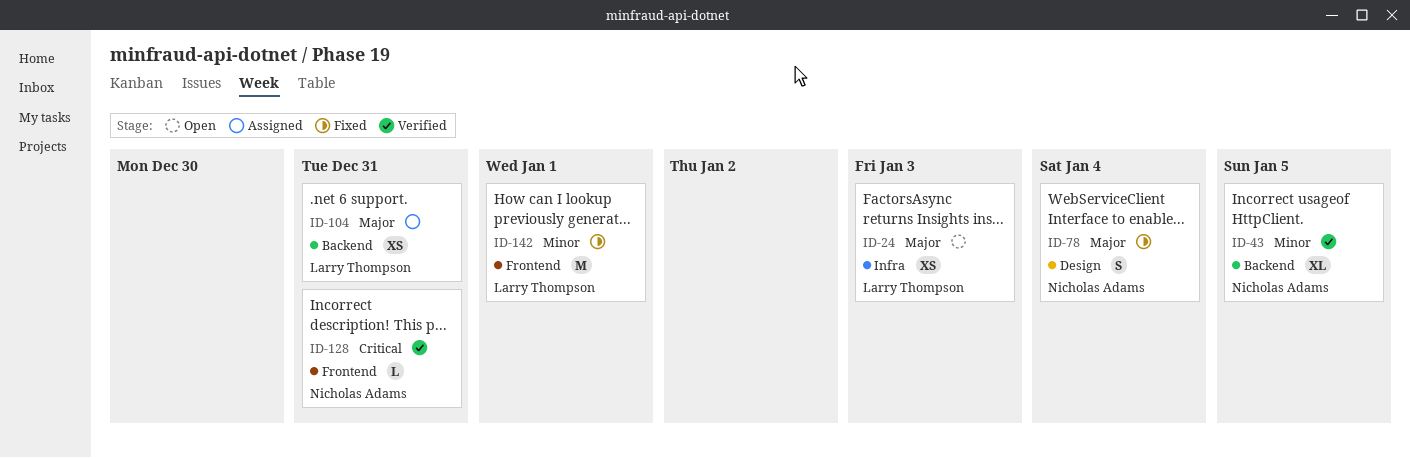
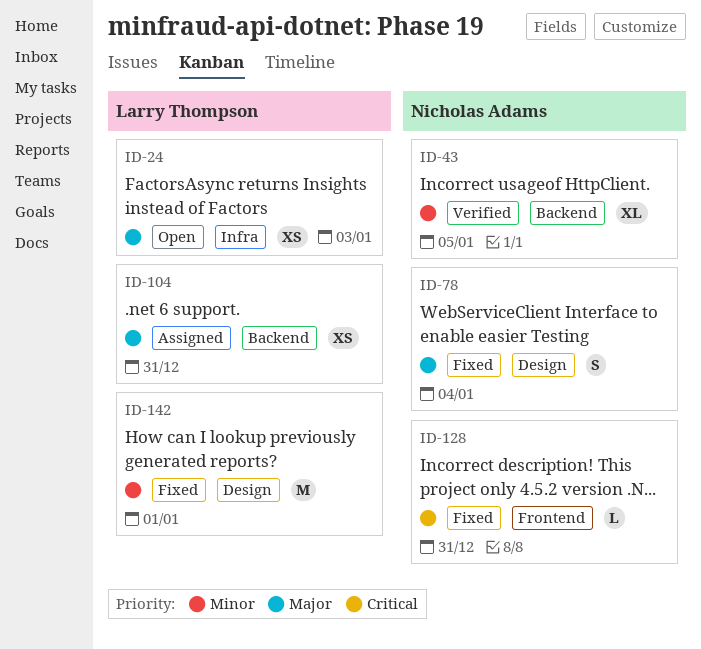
ID-128, status: Verified -> Fixed
ID-142, label: Frontend -> Design

